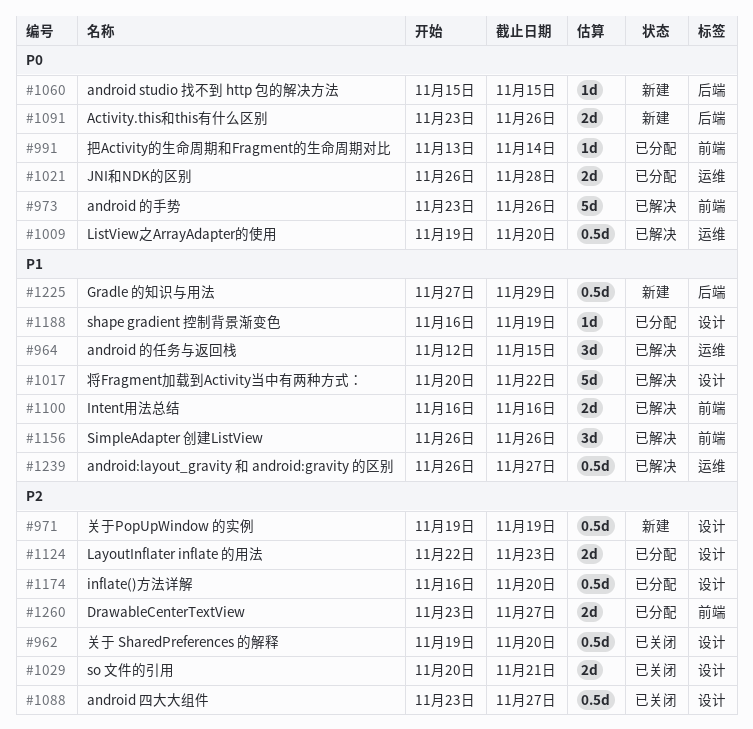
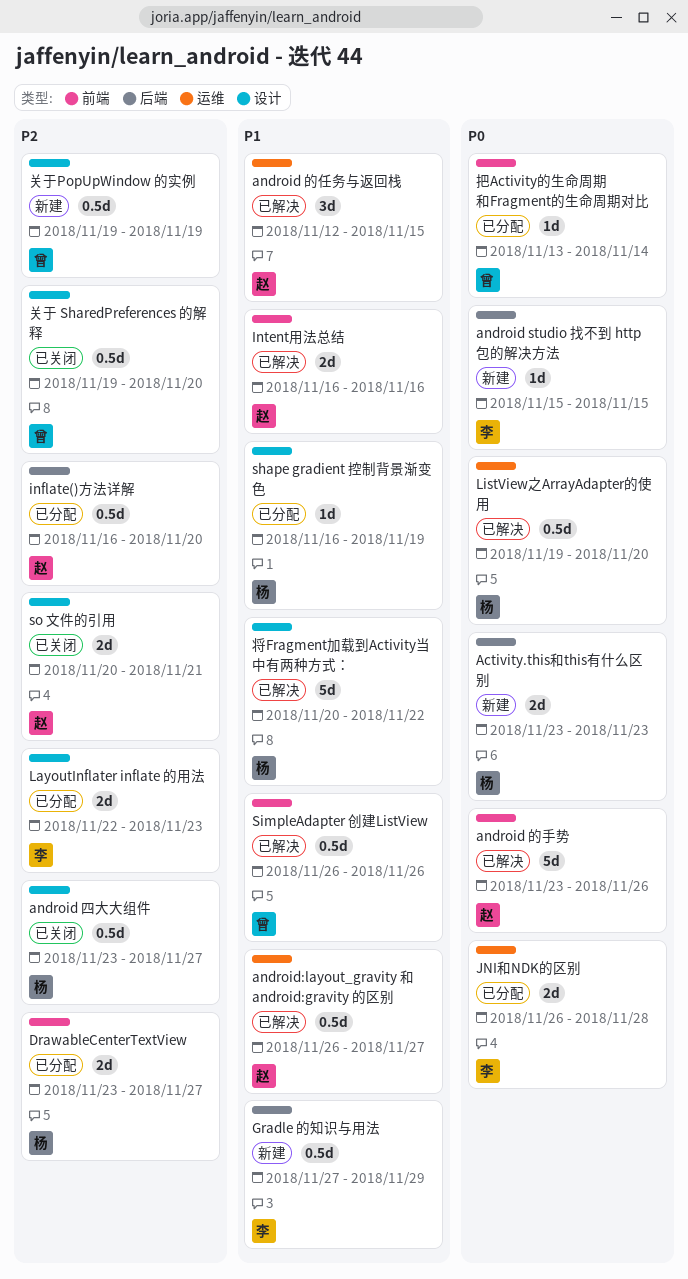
Activity.this和this有什么区别, due: Nov 26 -> Nov 23
inflate()方法详解, label: 设计 -> 后端
SimpleAdapter 创建ListView, estimate: 3d -> 0.5d

